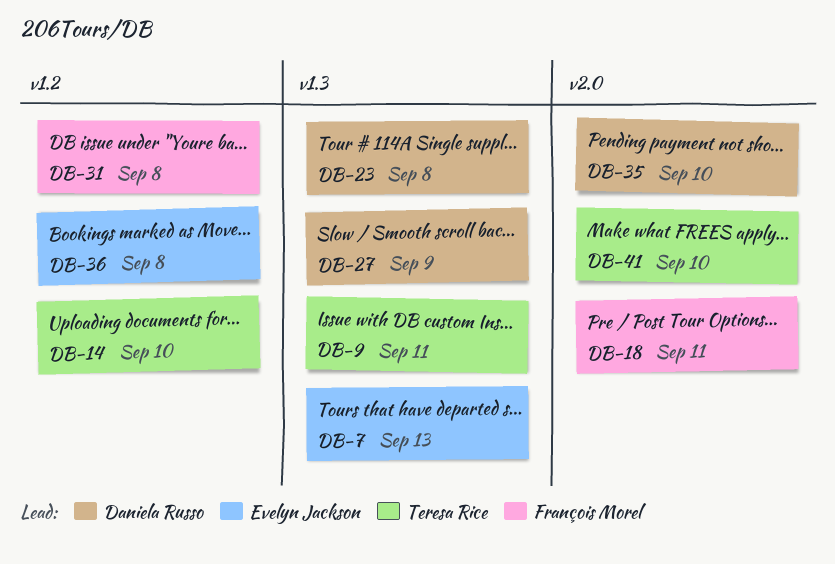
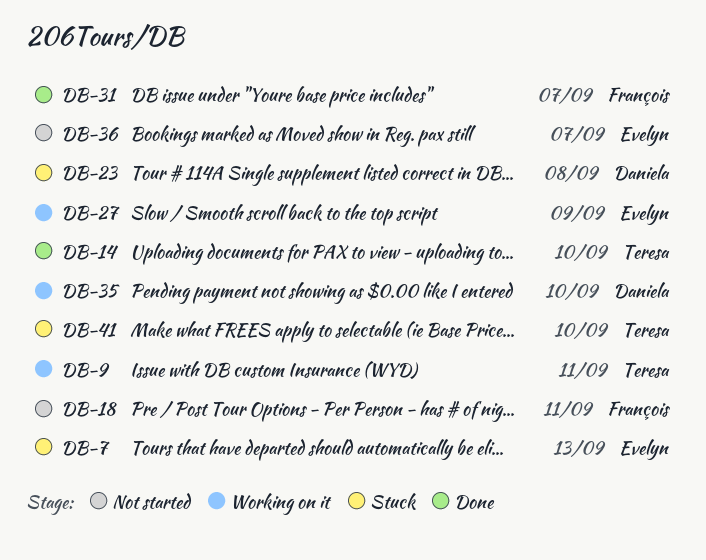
DB-27, owner: Daniela Russo -> Evelyn Jackson
DB-31, due: Sep 8 -> Sep 7
DB-36, due: Sep 8 -> Sep 7

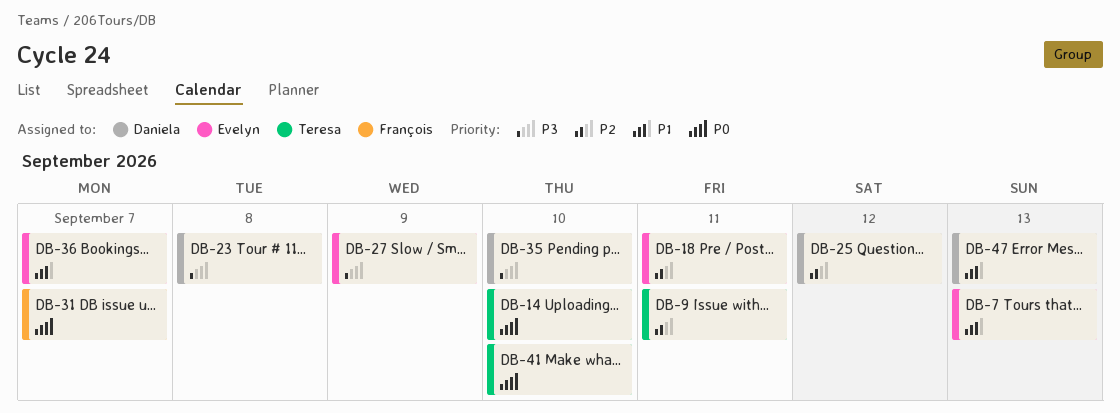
DB-18, owner: François -> Evelyn
DB-25: none -> present
DB-47: none -> present

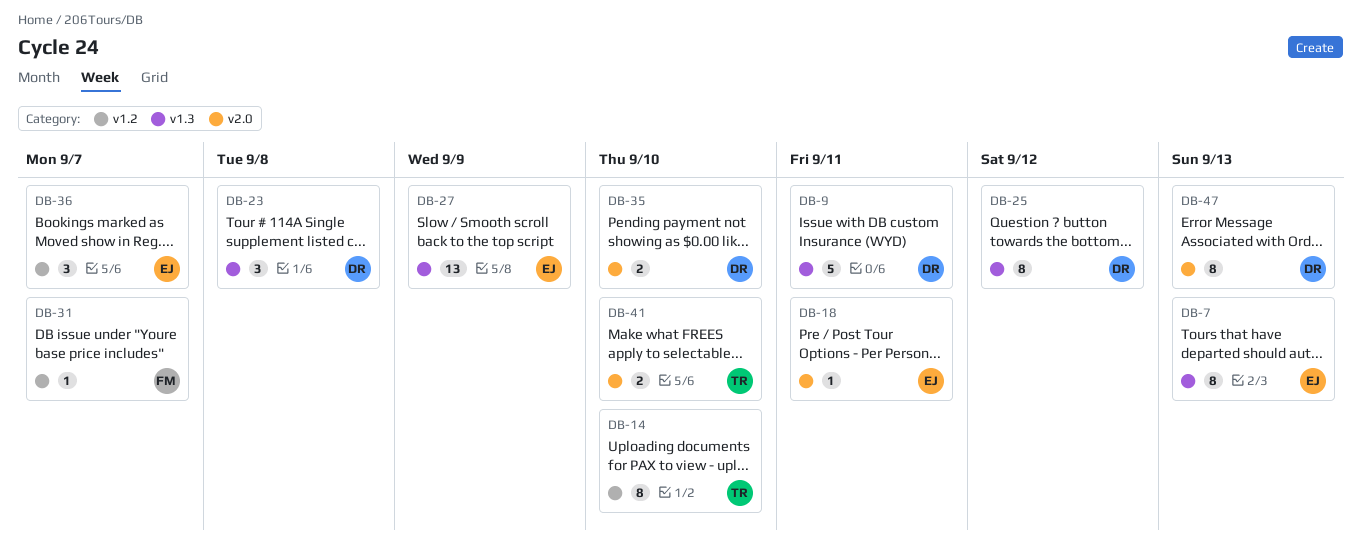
DB-9, owner: Teresa -> Daniela

